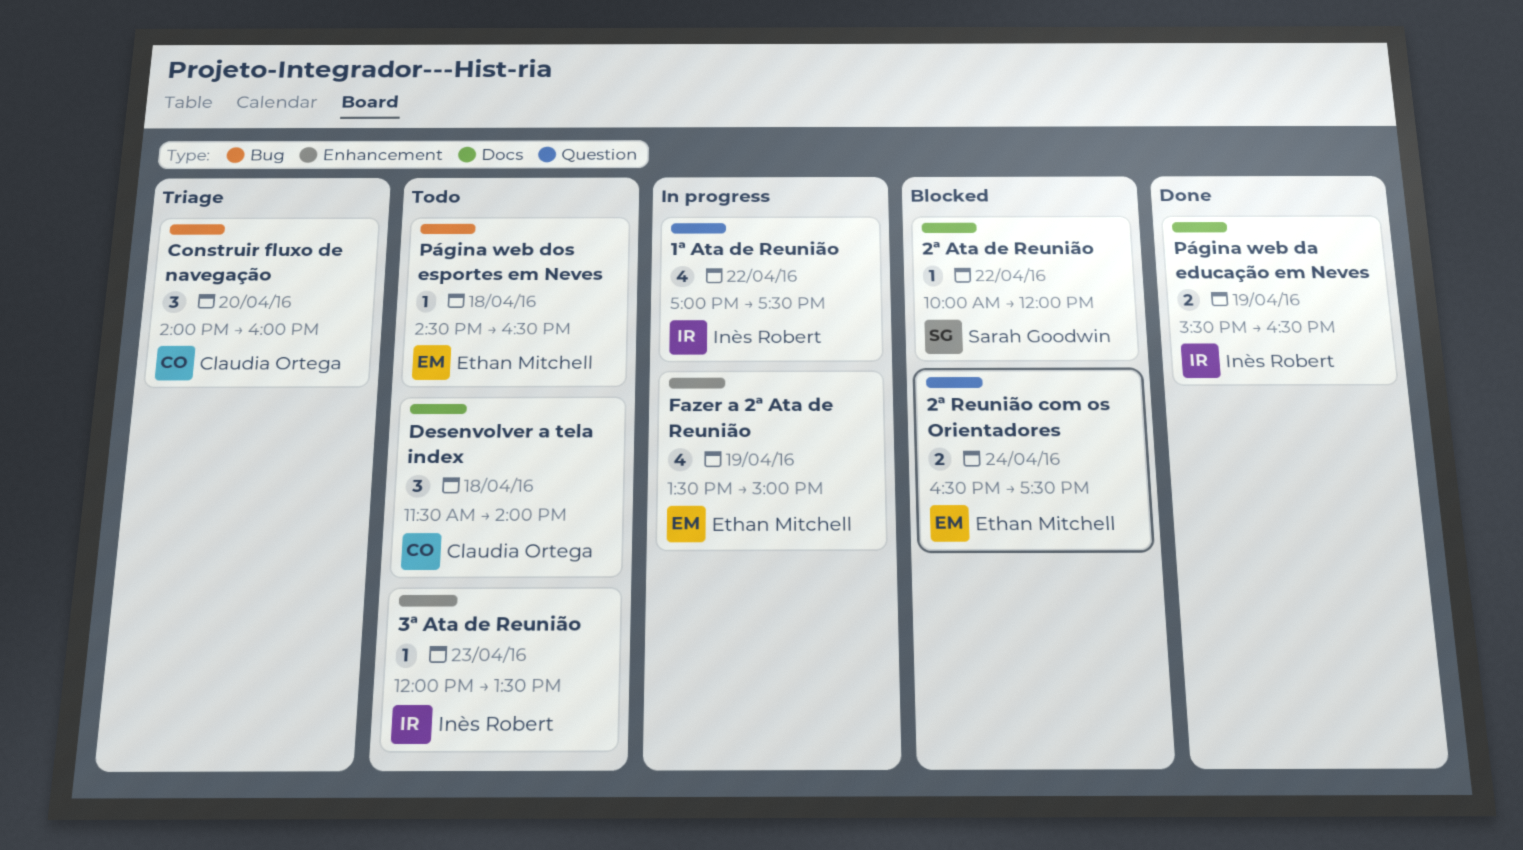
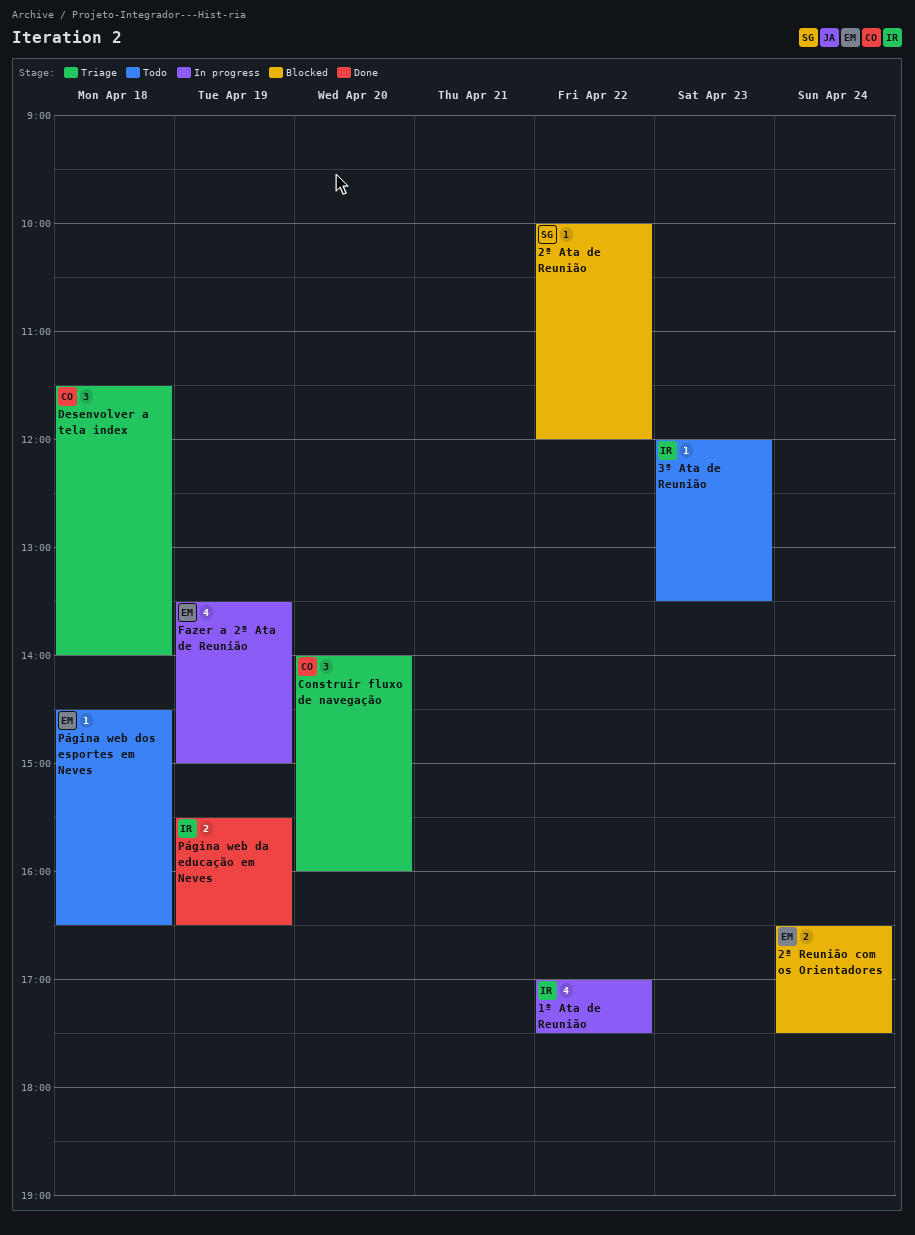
Desenvolver a tela index, status: Todo -> Triage

